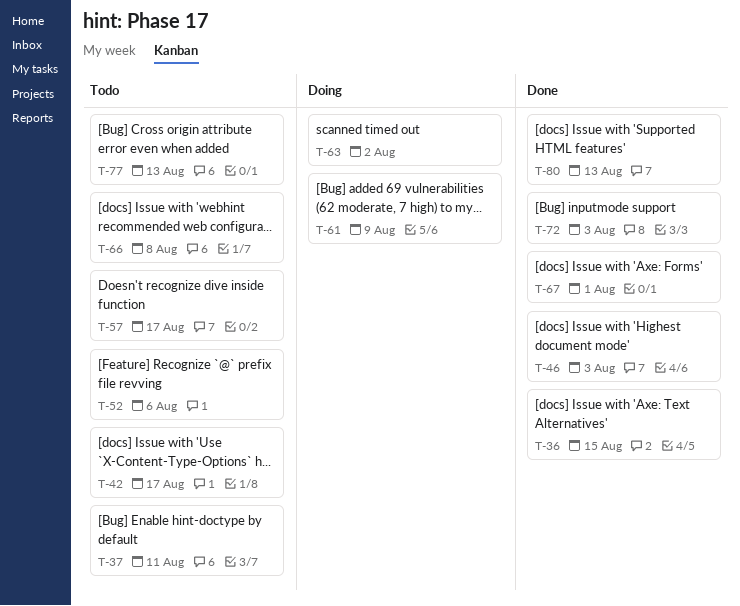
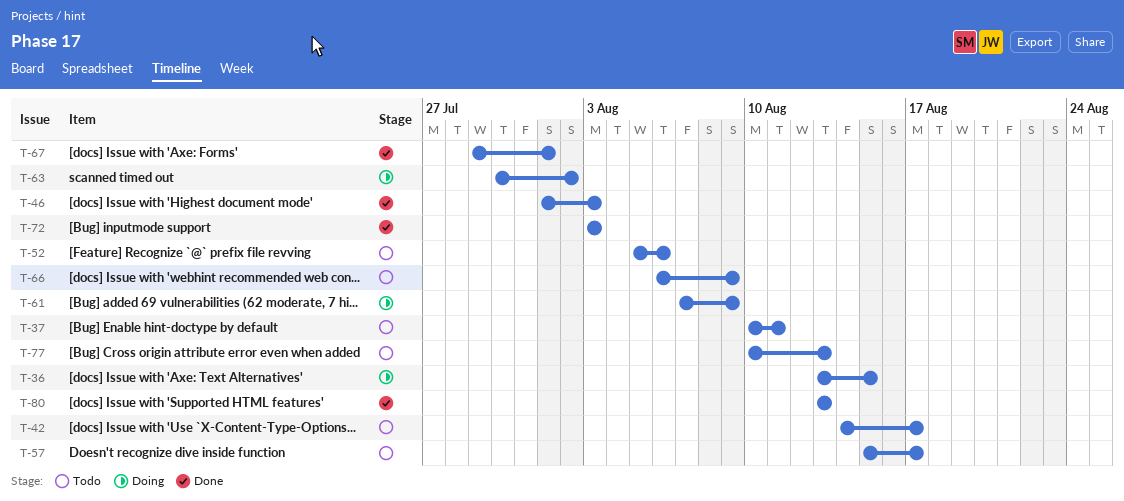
T-36, status: Done -> Doing
T-66, due: Aug 8 -> Aug 9

